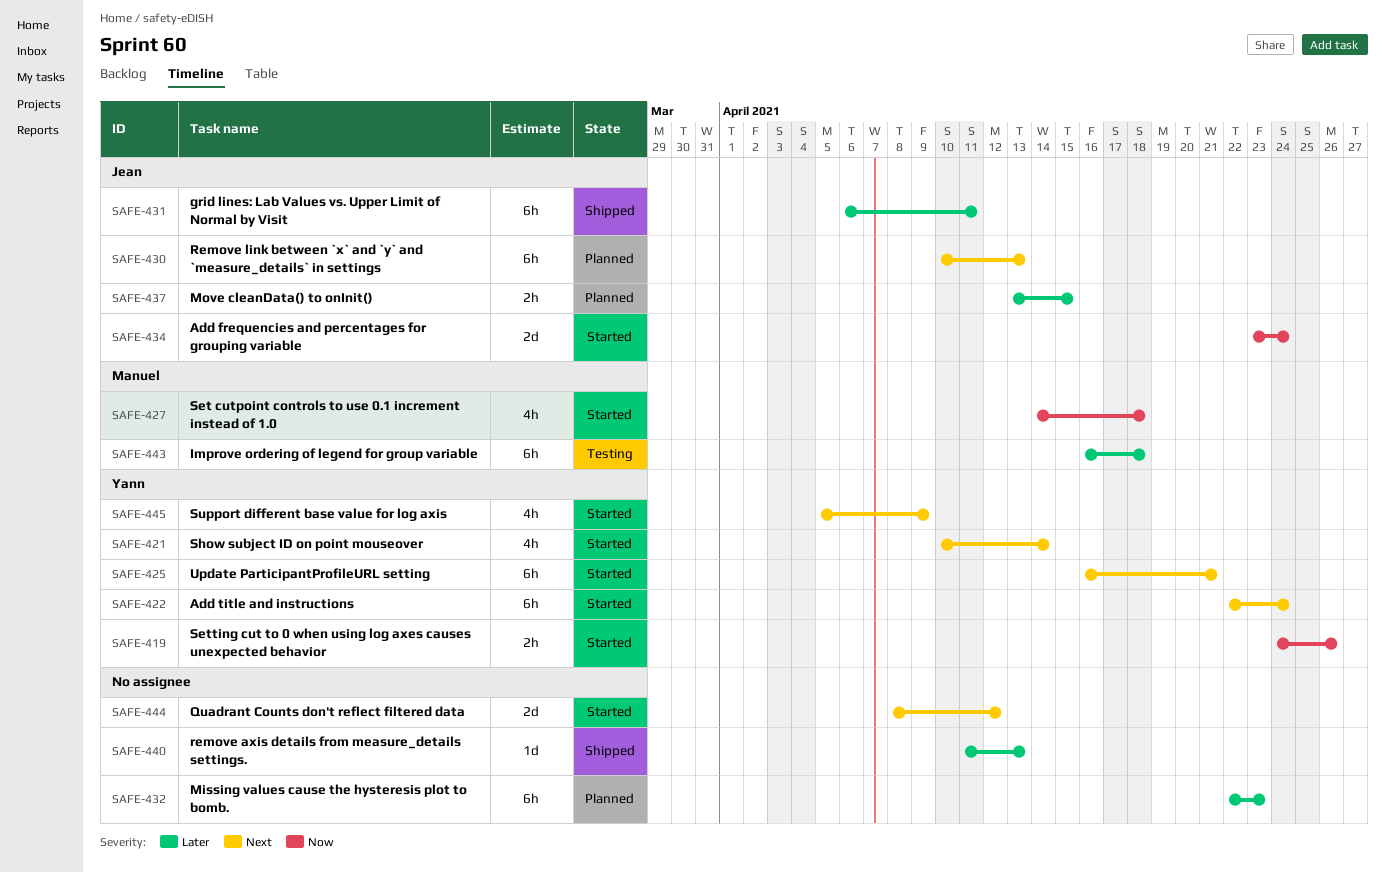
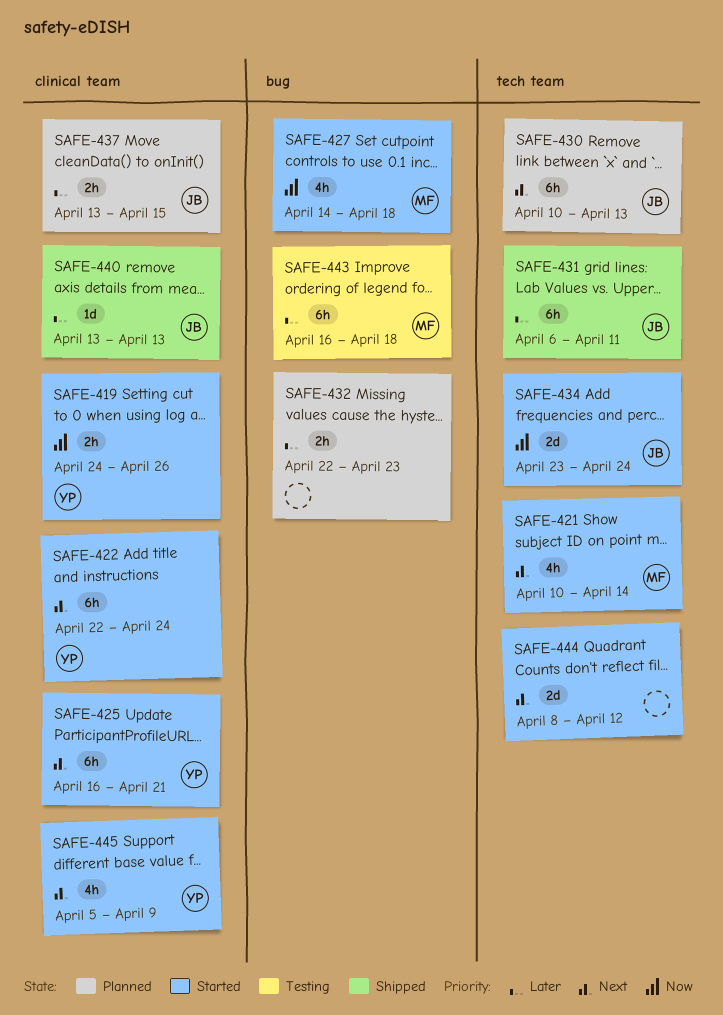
SAFE-421, owner: Yann -> Manuel
SAFE-432, estimate: 6h -> 2h
SAFE-440, owner: none -> Jean
SAFE-440, start: Apr 11 -> Apr 13

